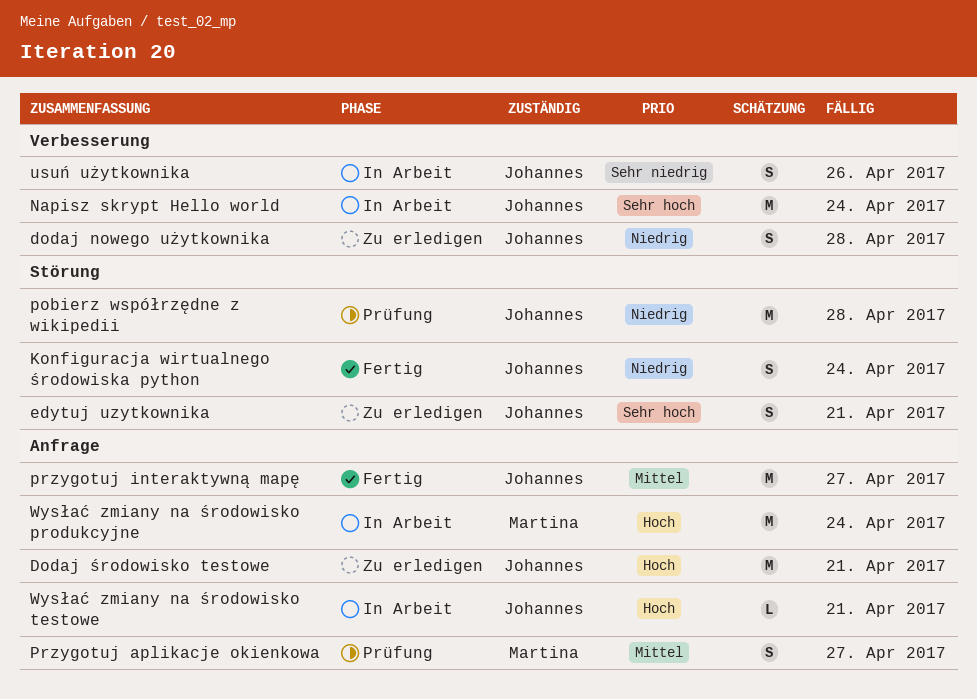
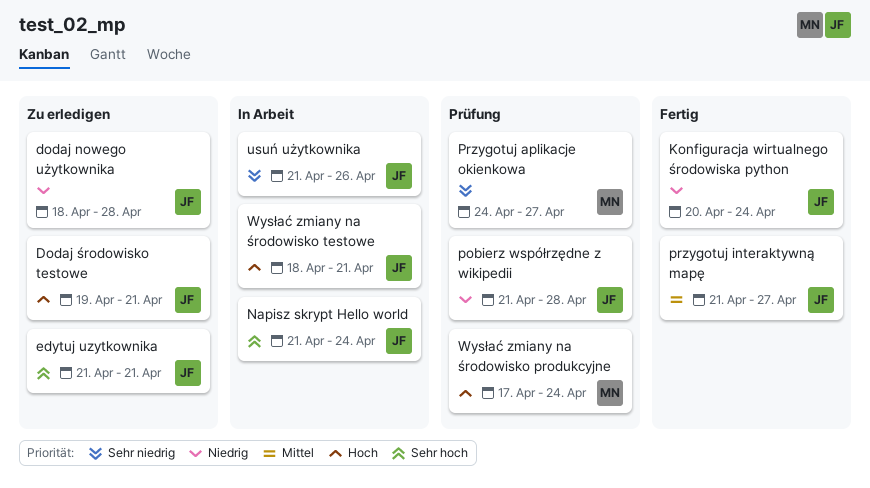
Przygotuj aplikacje okienkowa, priority: Mittel -> Sehr niedrig
Wysłać zmiany na środowisko produkcyjne, status: In Arbeit -> Prüfung

